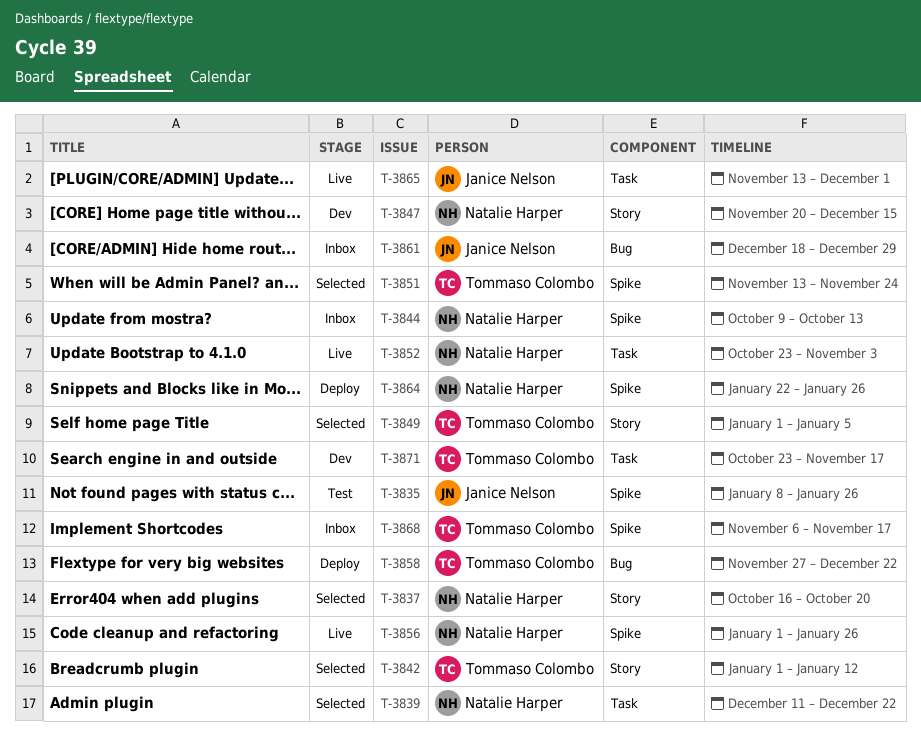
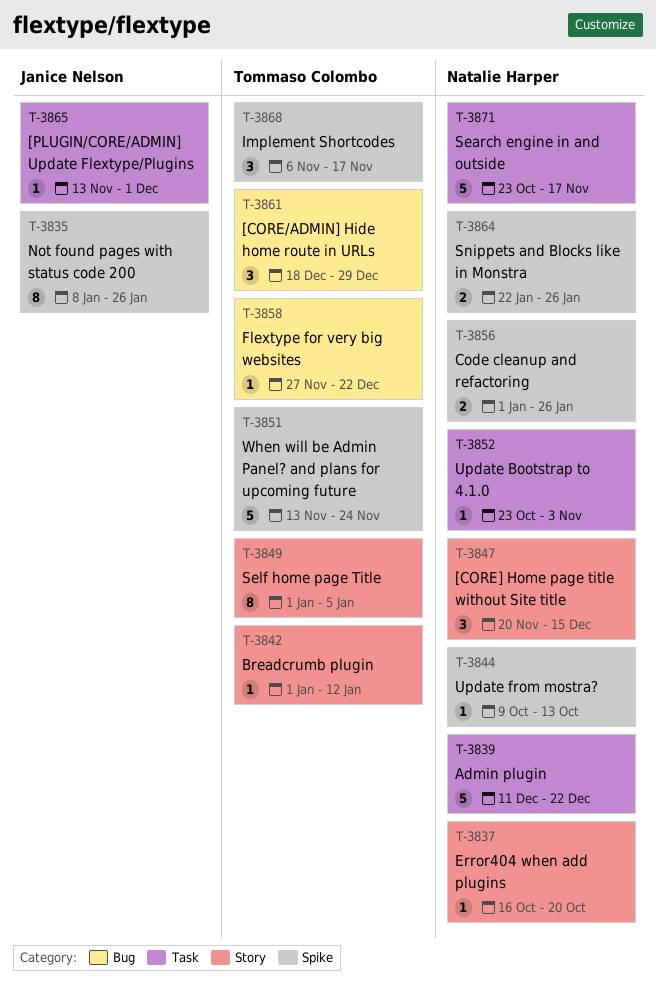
T-3861, owner: Janice Nelson -> Tommaso Colombo
T-3871, owner: Tommaso Colombo -> Natalie Harper

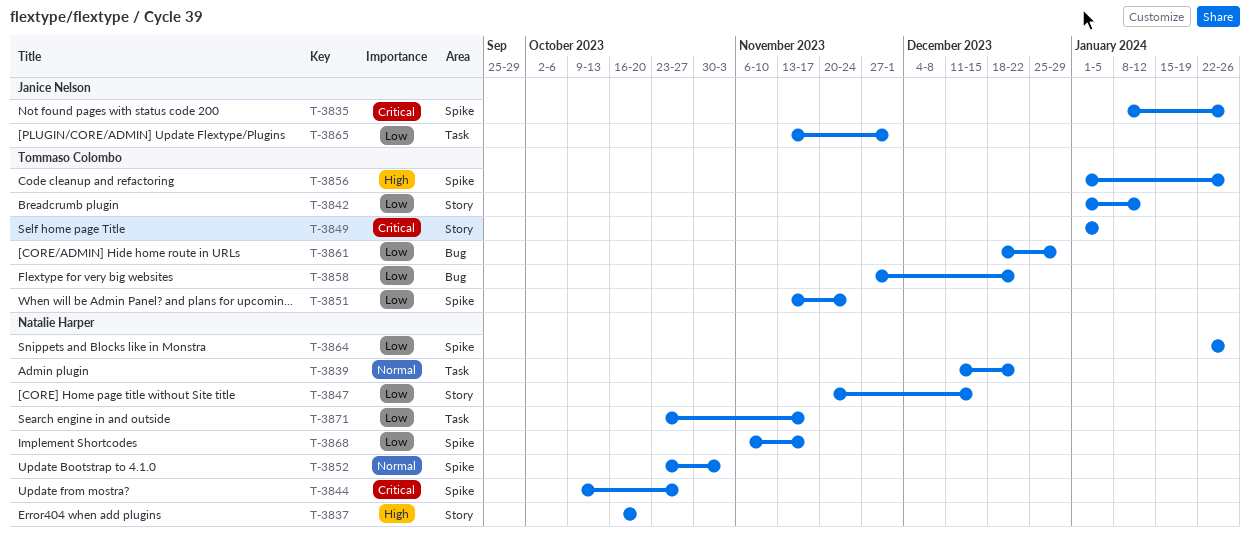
T-3844, due: Oct 13 -> Oct 27
T-3852, label: Task -> Spike
T-3856, owner: Natalie Harper -> Tommaso Colombo
T-3868, owner: Tommaso Colombo -> Natalie Harper

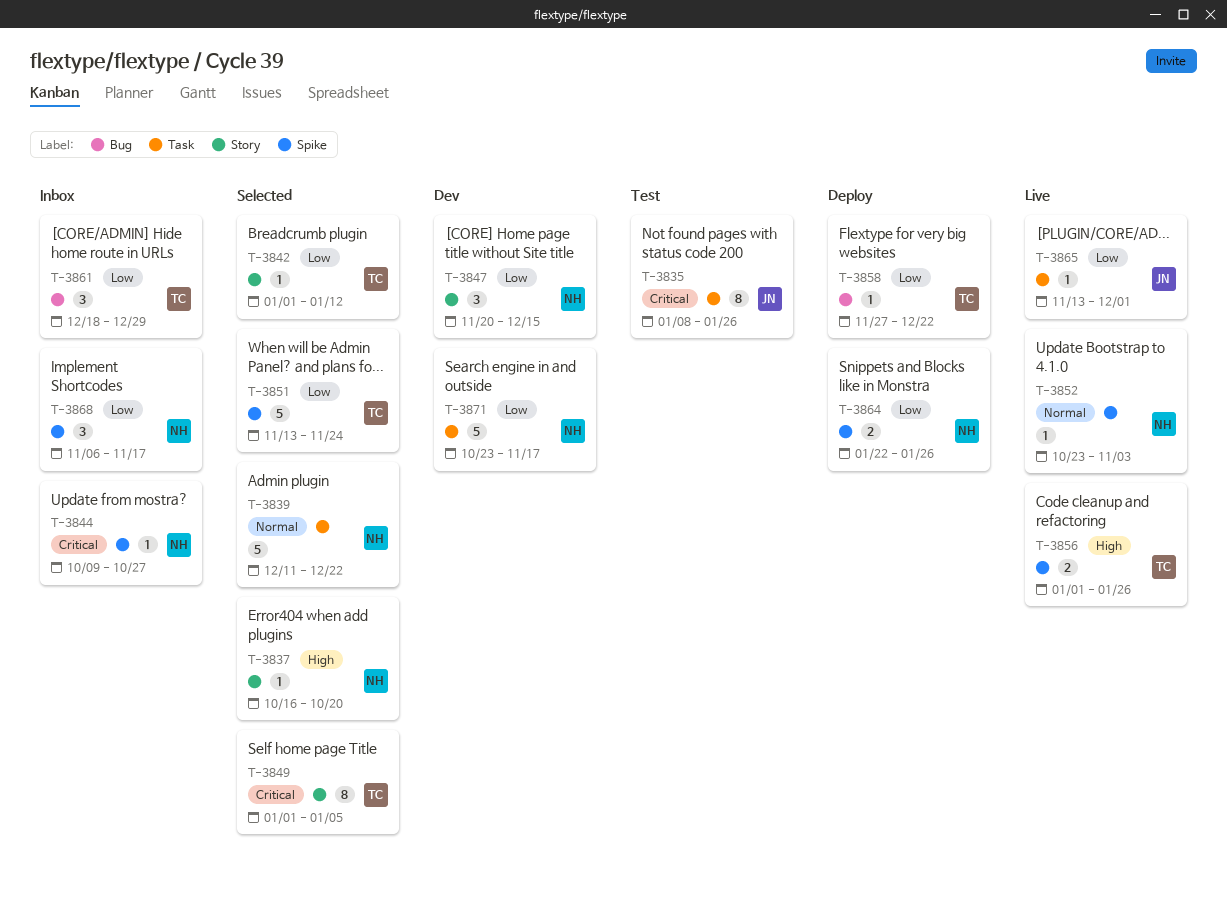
T-3835, label: Spike -> Task

